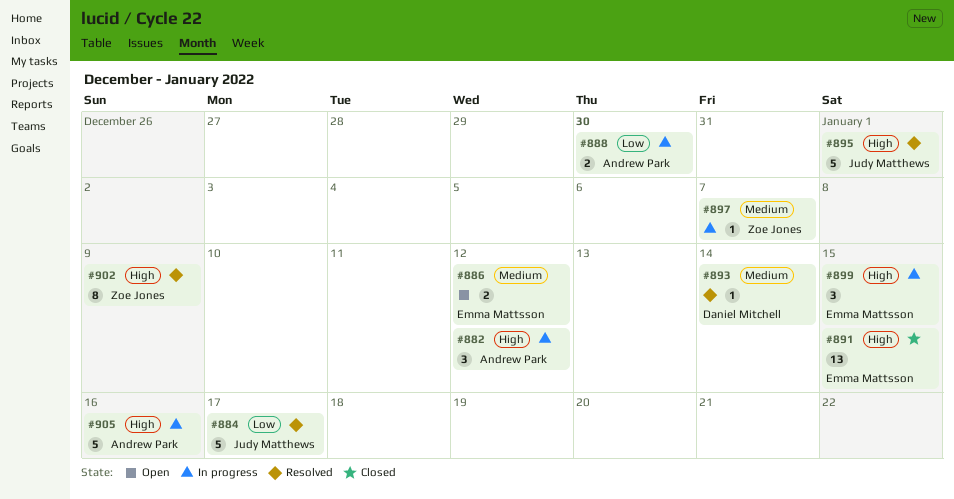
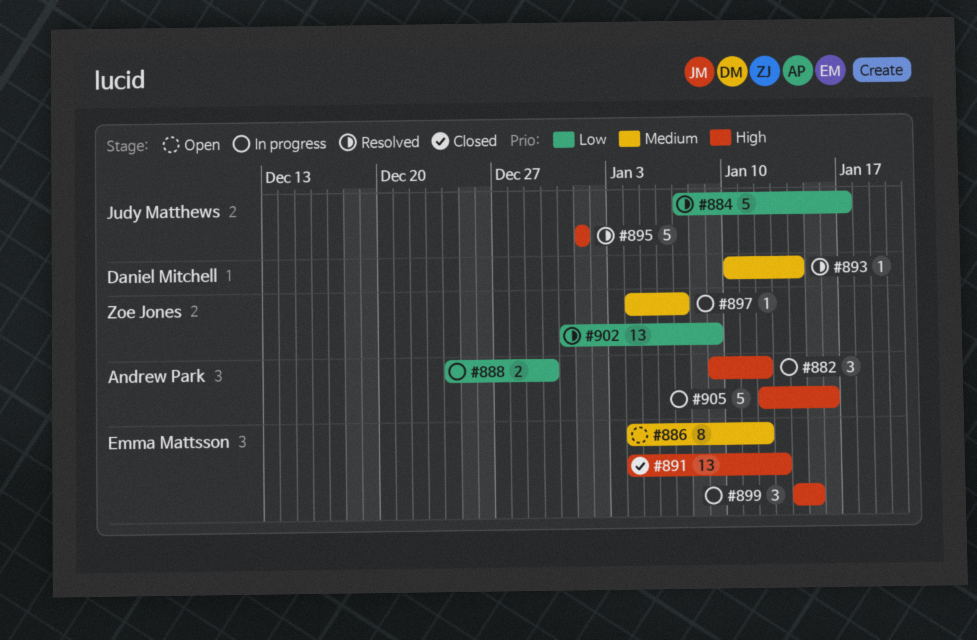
#886, estimate: 2 -> 8
#891, due: Jan 15 -> Jan 13
#902, priority: High -> Low
#902, estimate: 8 -> 13

